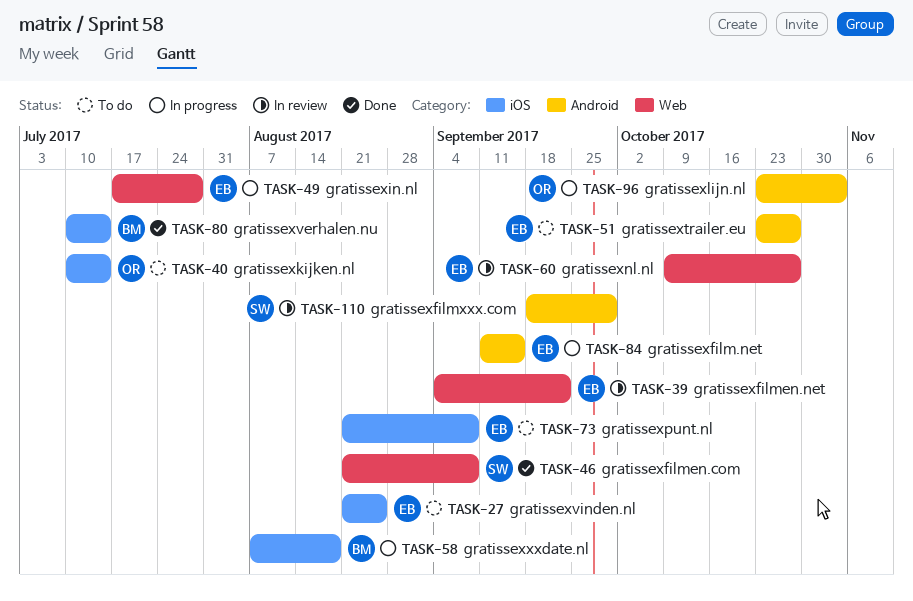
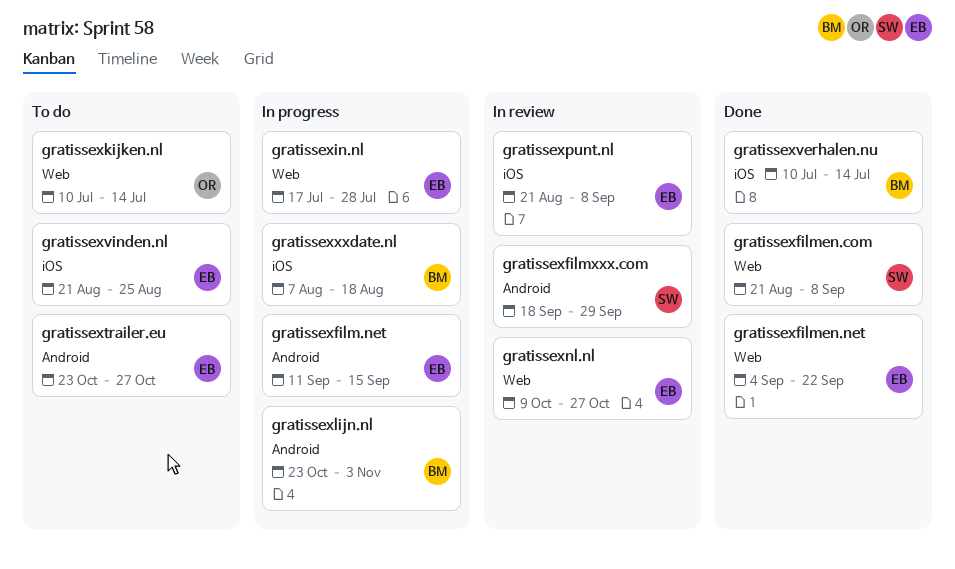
gratissexfilmen.net, status: In review -> Done
gratissexkijken.nl, label: iOS -> Web
gratissexlijn.nl, owner: OR -> BM
gratissexpunt.nl, status: To do -> In review

